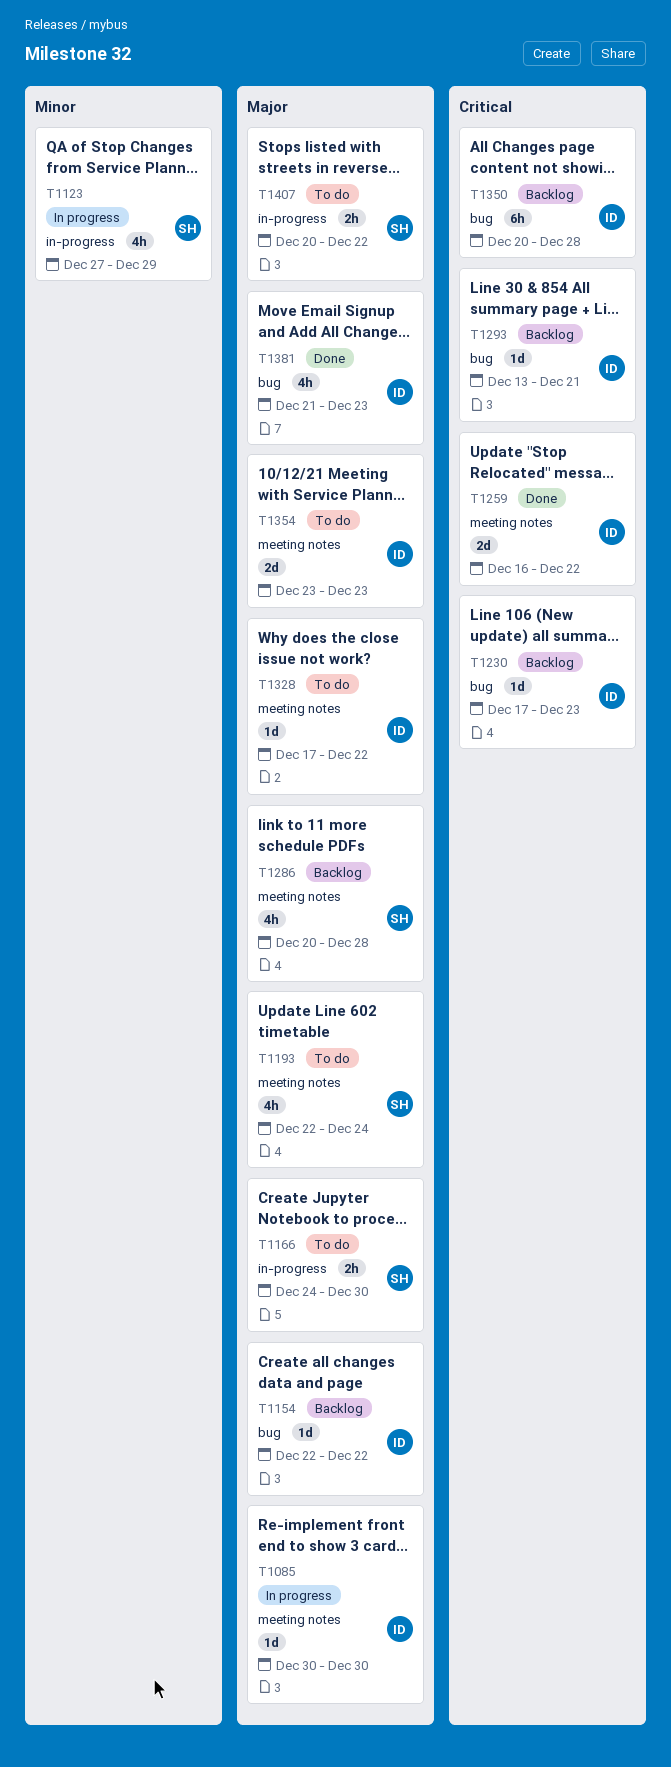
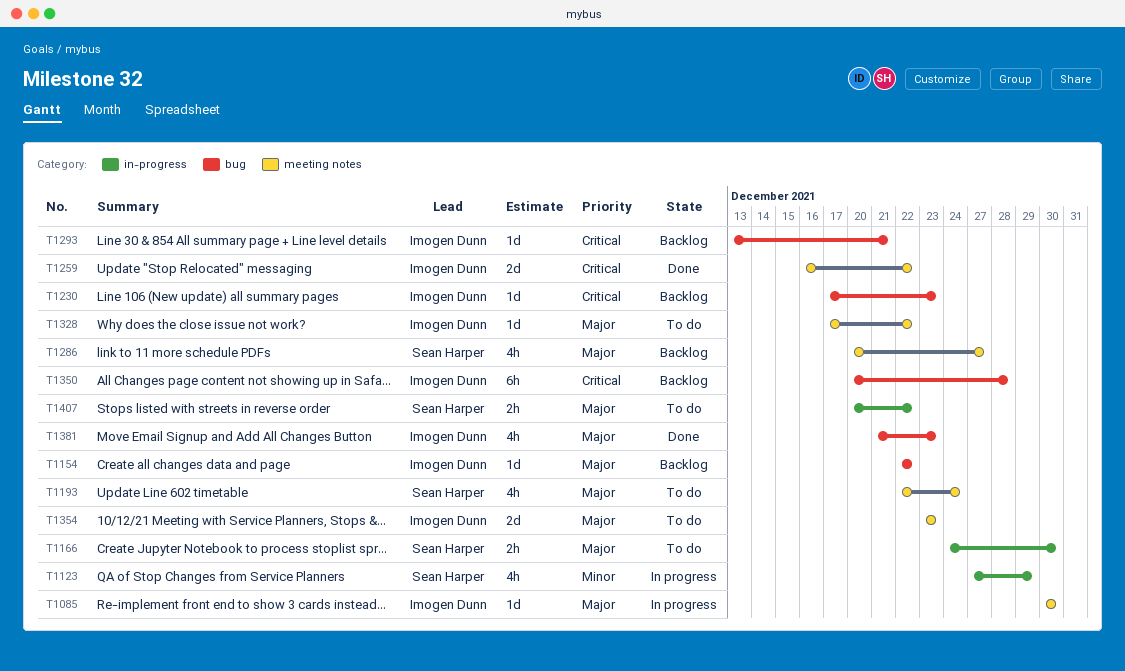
T1286, due: Dec 28 -> Dec 27

